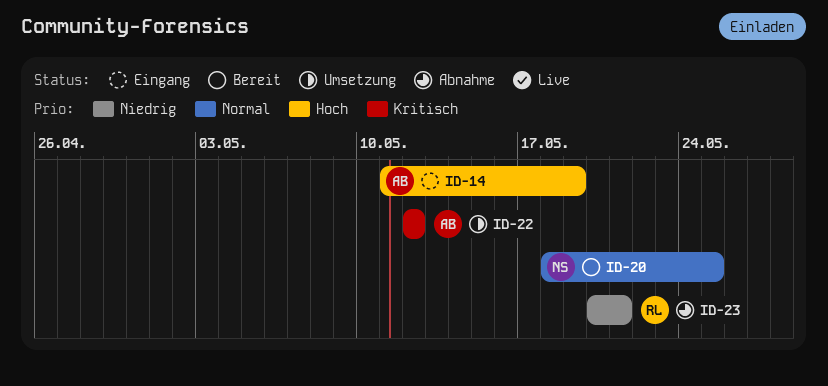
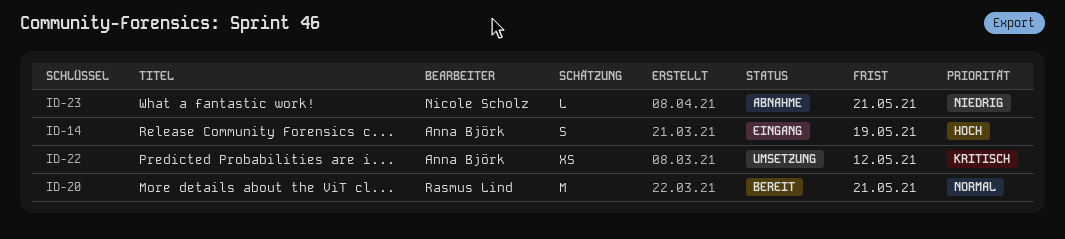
ID-20, owner: Nicole Scholz -> Rasmus Lind
ID-20, due: May 25 -> May 21
ID-23, owner: Rasmus Lind -> Nicole Scholz

